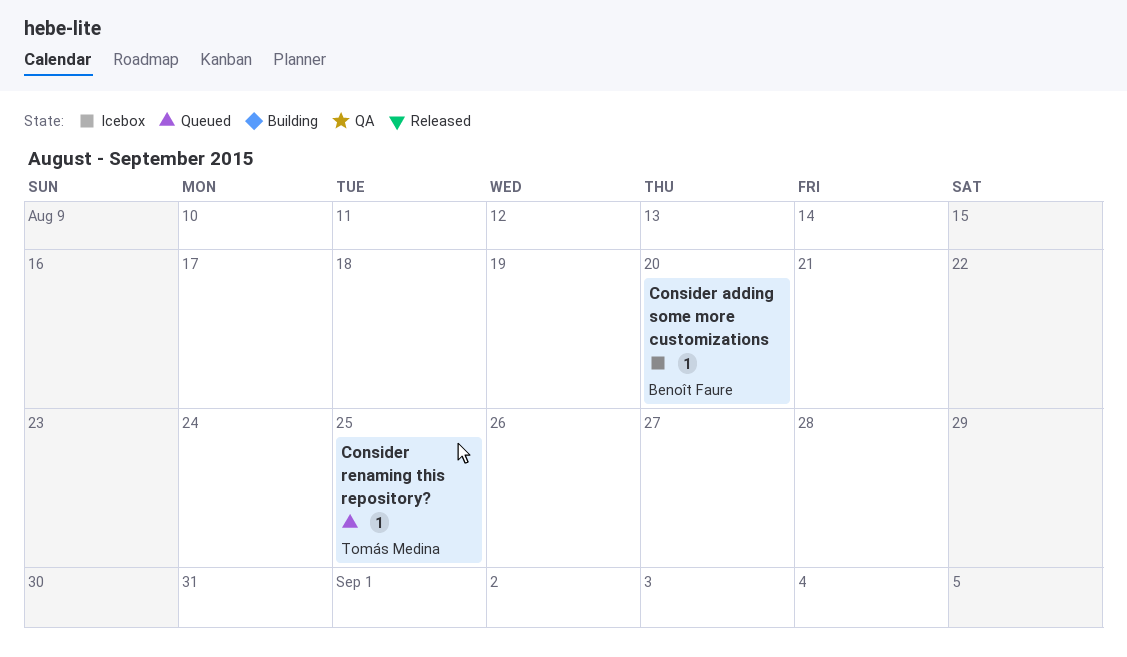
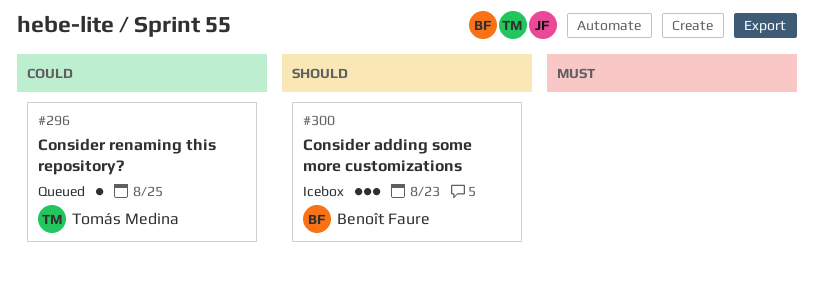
Consider adding some more customizations, estimate: 1 -> 3
Consider adding some more customizations, due: Aug 20 -> Aug 23

